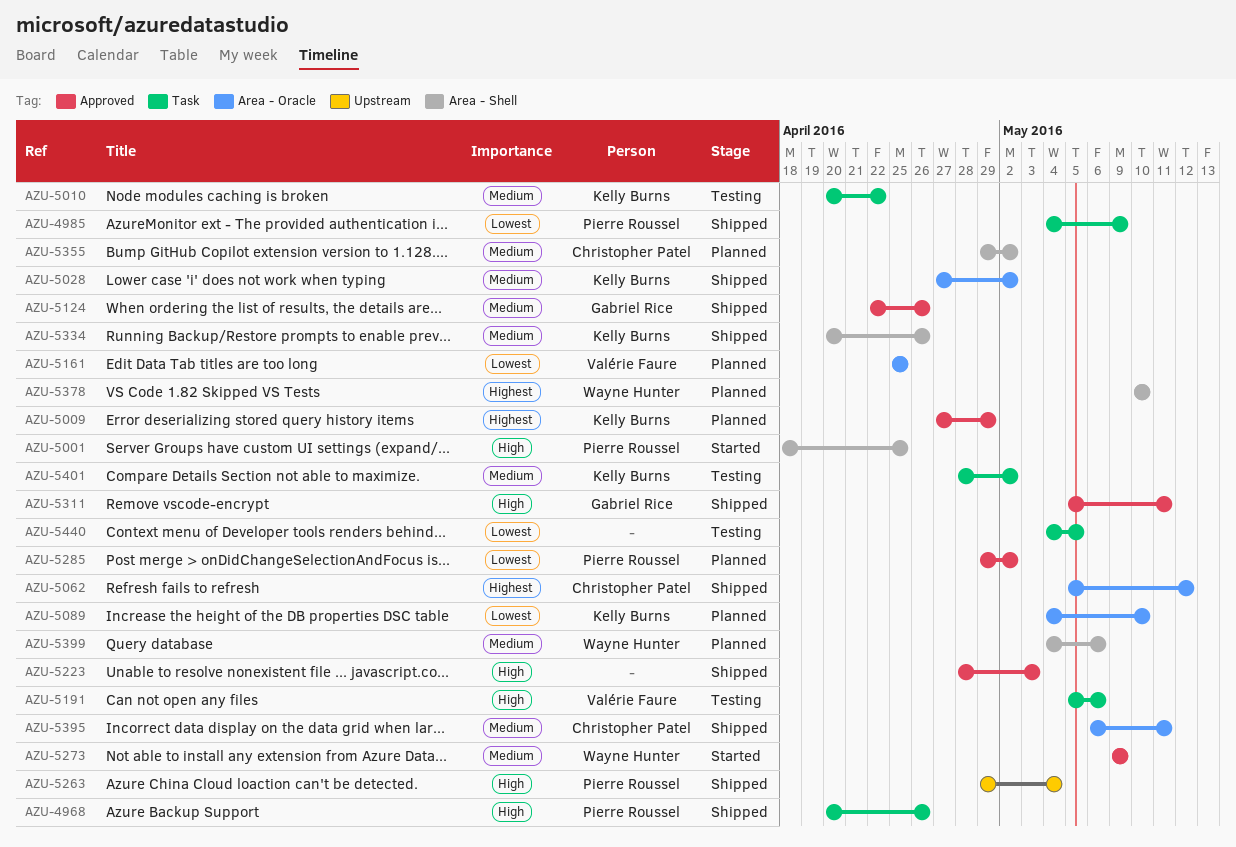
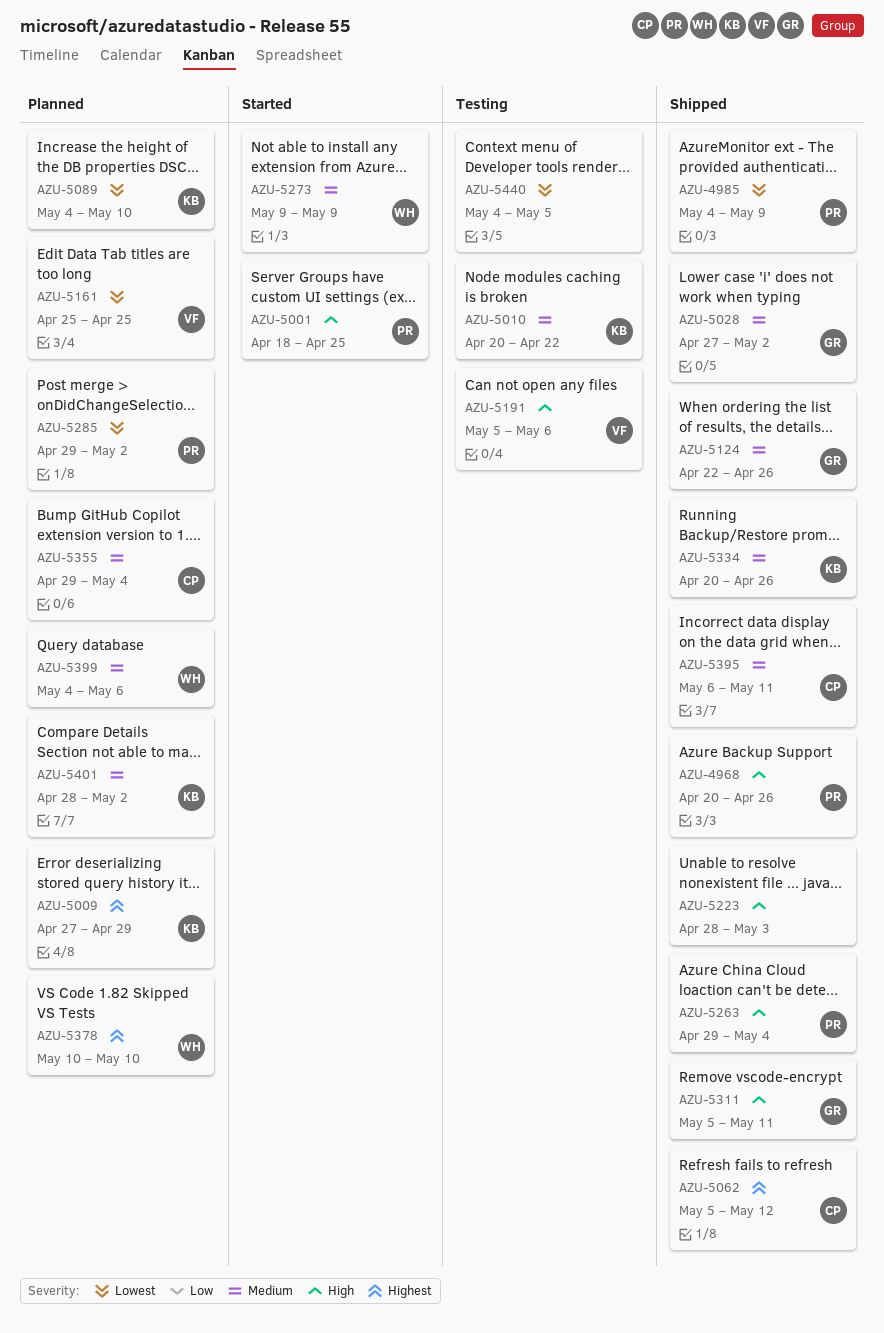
AZU-5028, owner: Kelly Burns -> Gabriel Rice
AZU-5355, due: May 2 -> May 4
AZU-5401, status: Testing -> Planned

